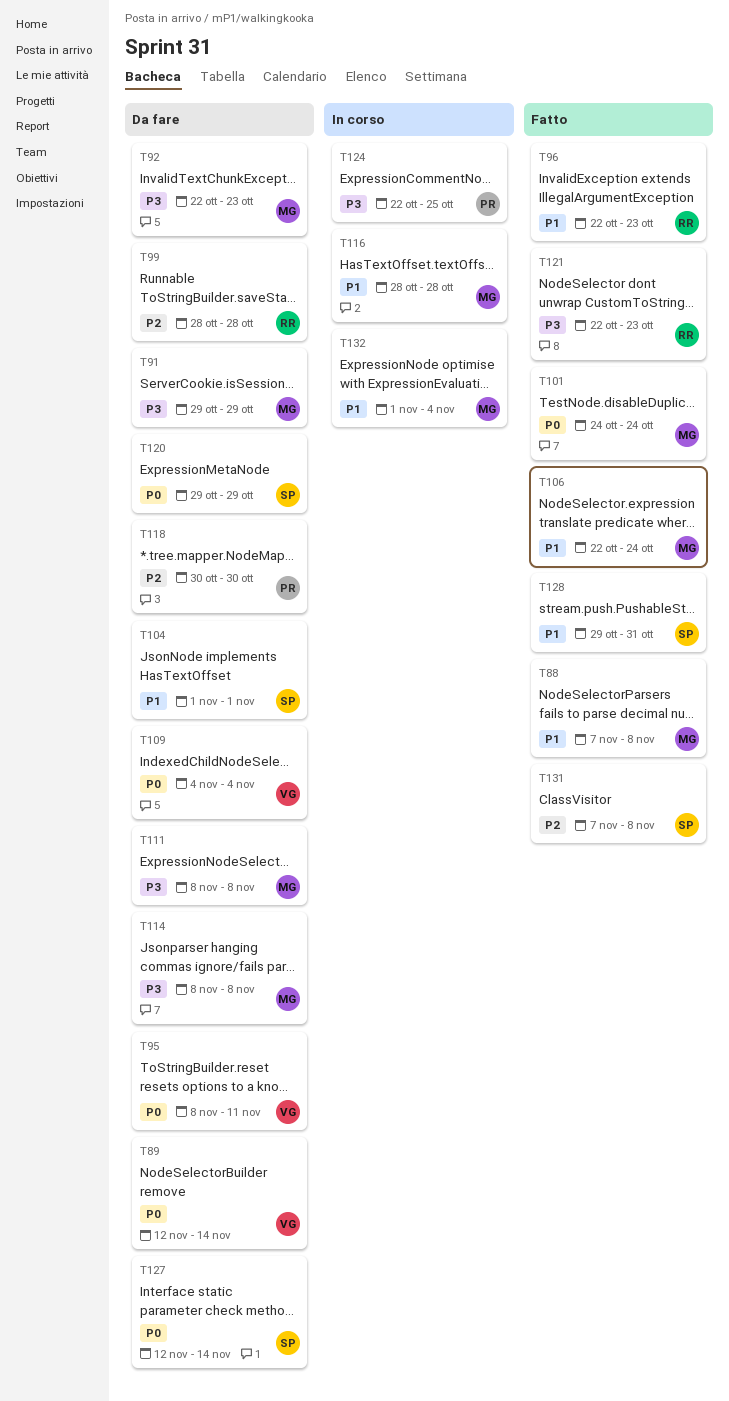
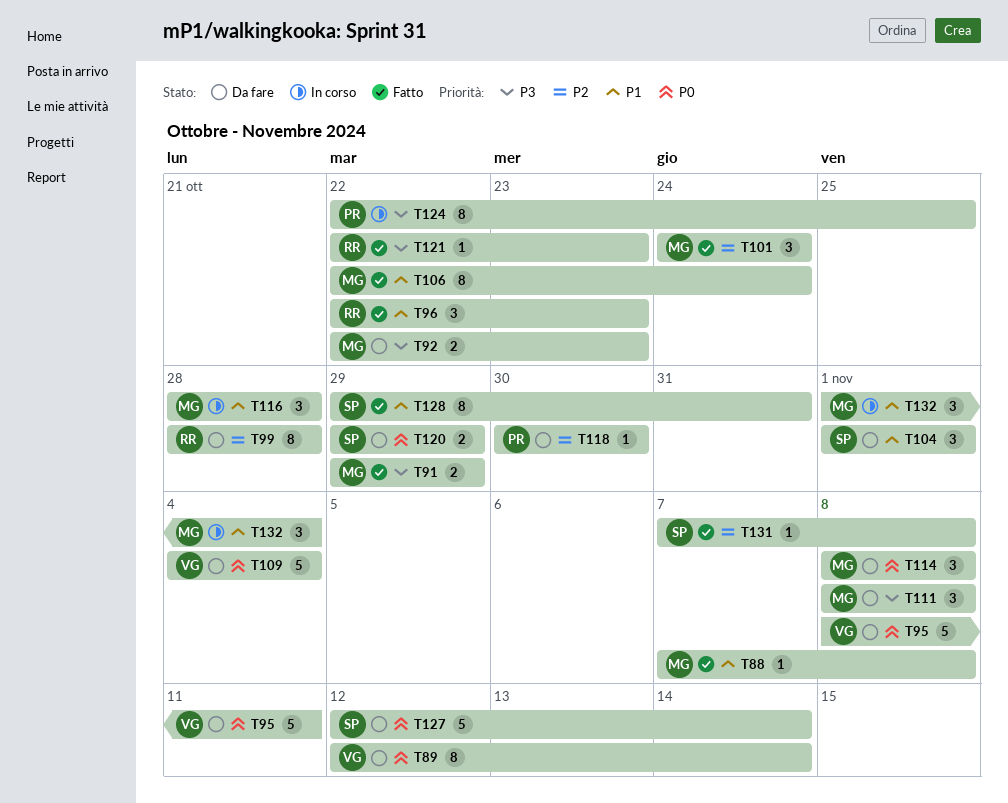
T91, status: Da fare -> Fatto
T101, priority: P0 -> P2
T114, priority: P3 -> P0

